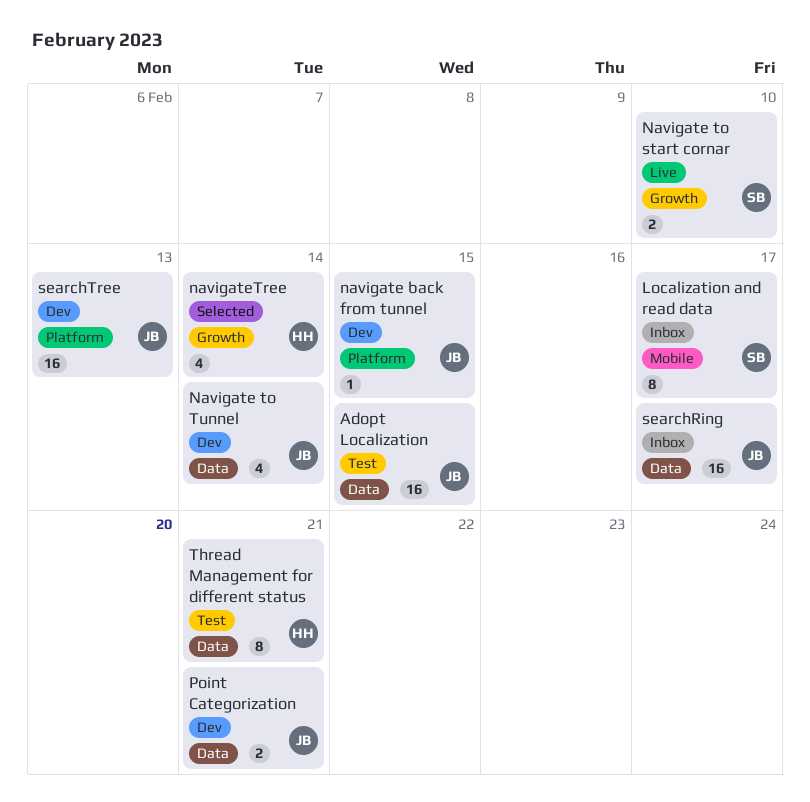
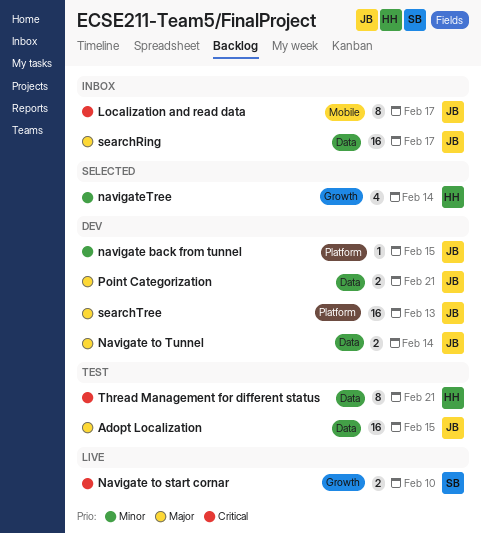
Localization and read data, owner: SB -> JB
Navigate to Tunnel, estimate: 4 -> 2

